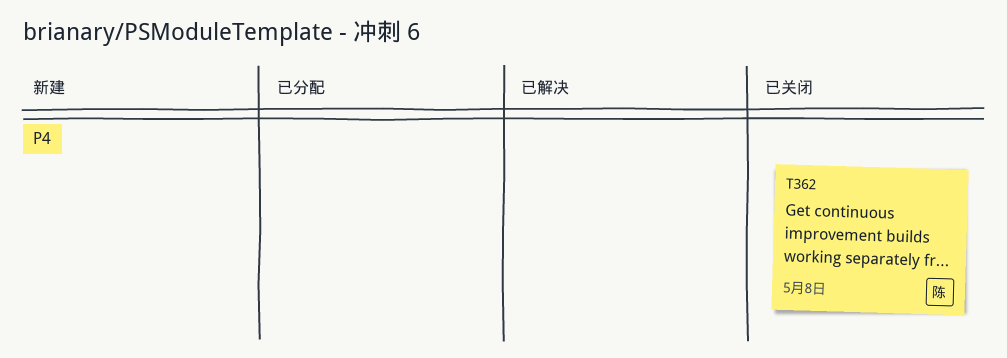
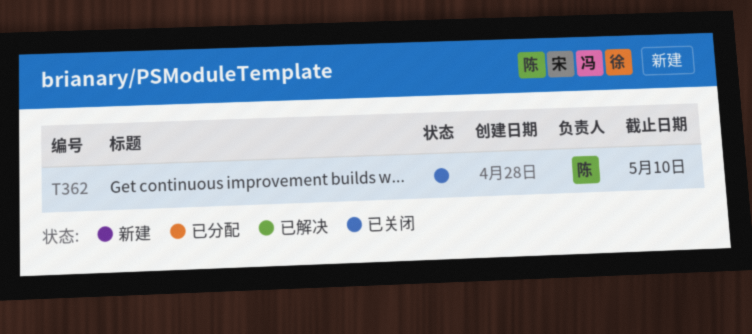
T362, due: May 8 -> May 10

